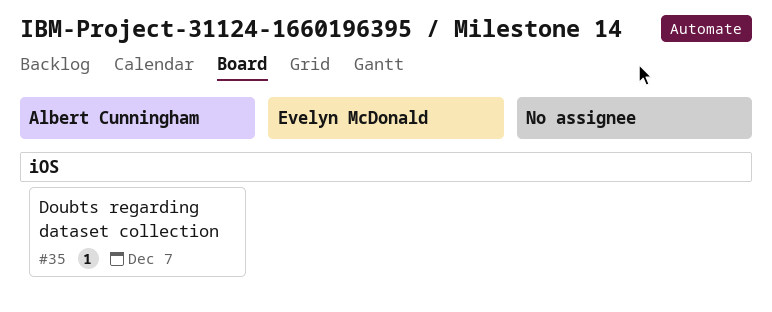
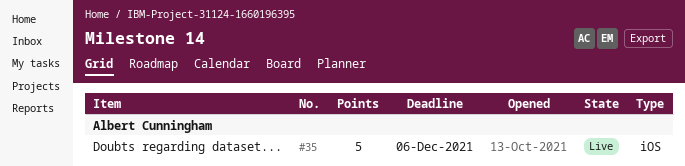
#35, estimate: 1 -> 5
#35, due: Dec 7 -> Dec 6

